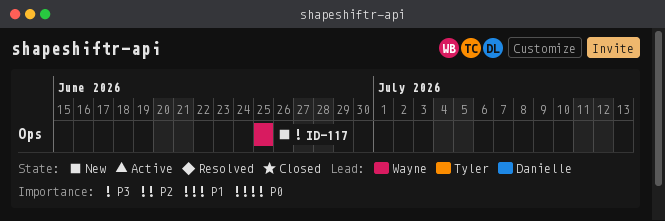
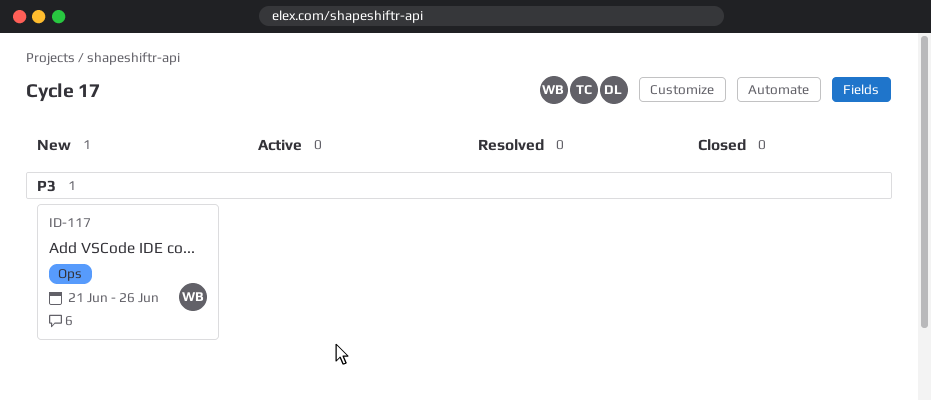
ID-117, start: Jun 25 -> Jun 21
ID-117, due: Jun 25 -> Jun 26

